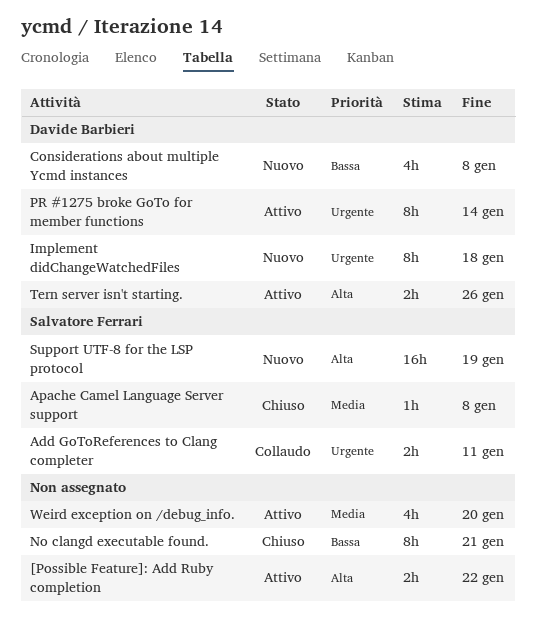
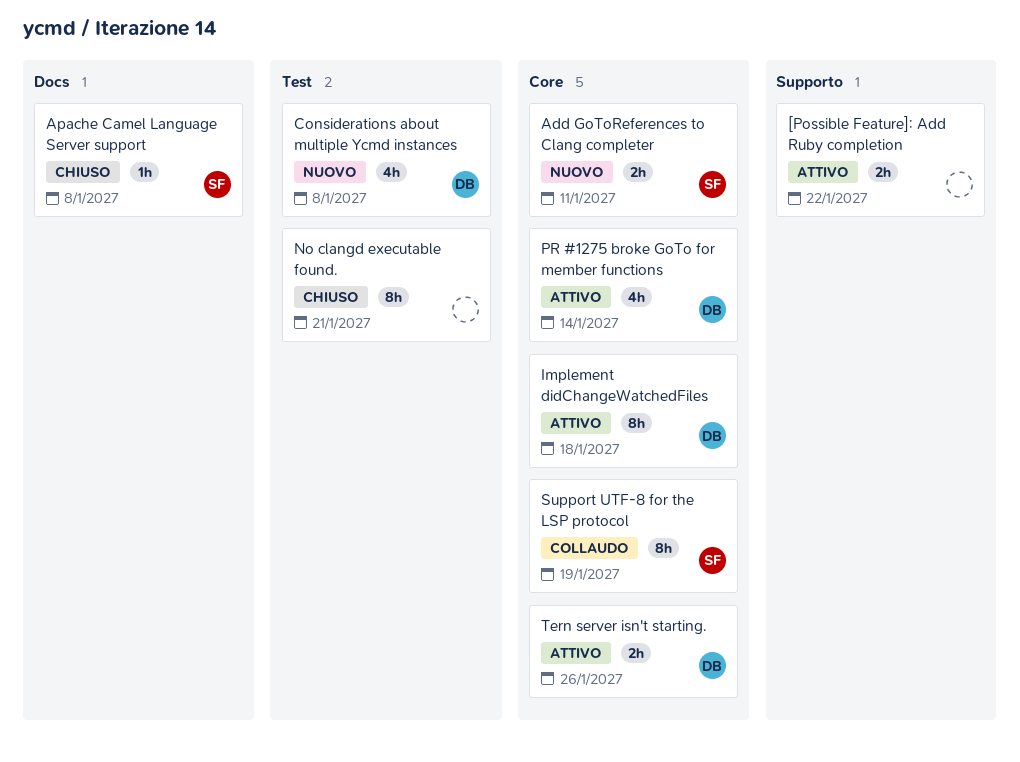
Add GoToReferences to Clang completer, status: Collaudo -> Nuovo
Implement didChangeWatchedFiles, status: Nuovo -> Attivo
PR #1275 broke GoTo for member functions, estimate: 8h -> 4h
Support UTF-8 for the LSP protocol, status: Nuovo -> Collaudo
Support UTF-8 for the LSP protocol, estimate: 16h -> 8h
Weird exception on /debug_info.: present -> none

